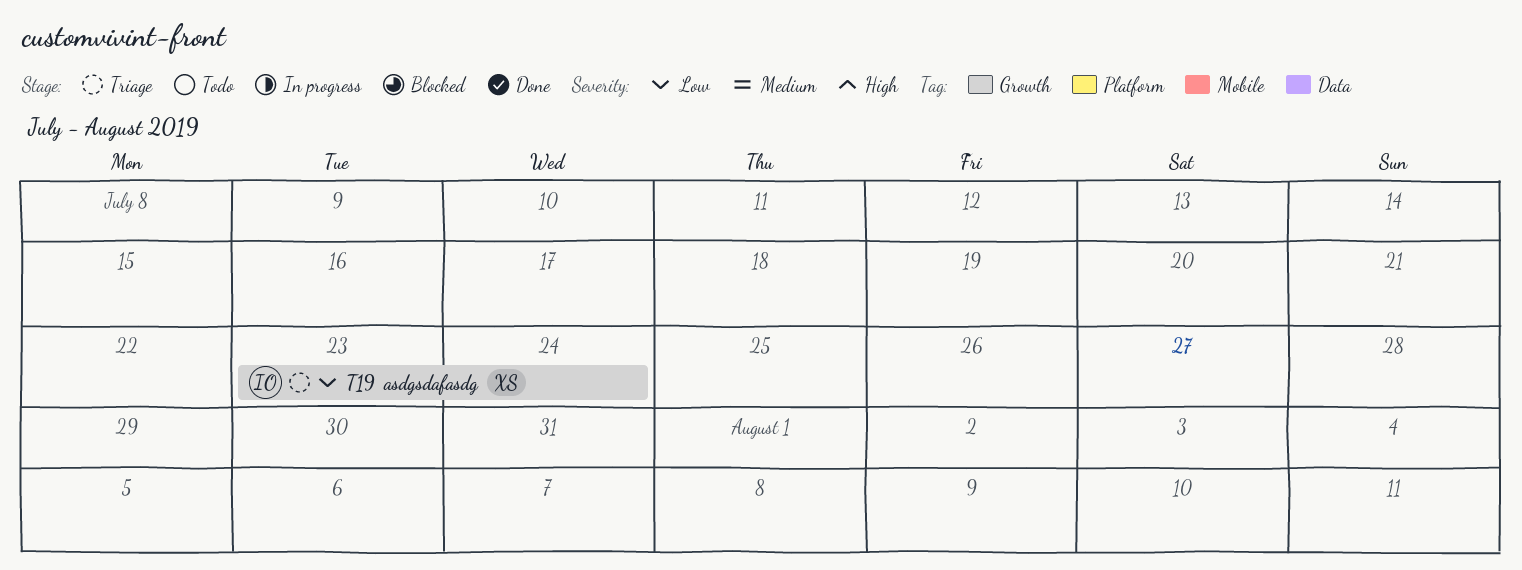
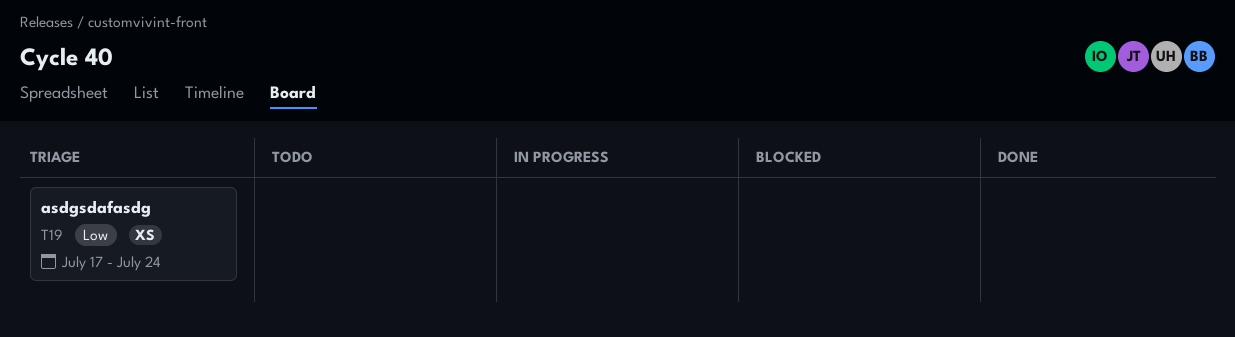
T19, start: Jul 23 -> Jul 17

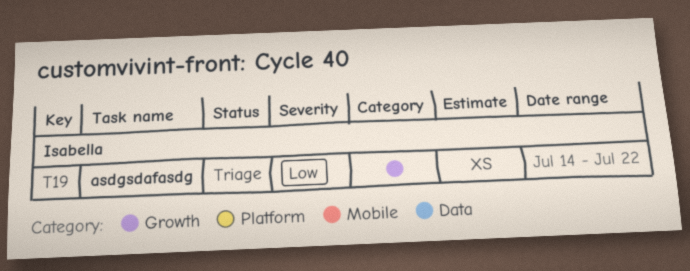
T19, start: Jul 17 -> Jul 14
T19, due: Jul 24 -> Jul 22

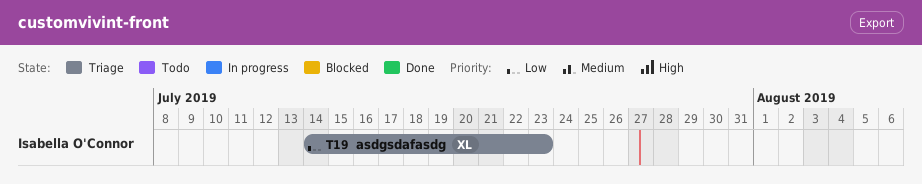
T19, estimate: XS -> XL
T19, due: Jul 22 -> Jul 23

